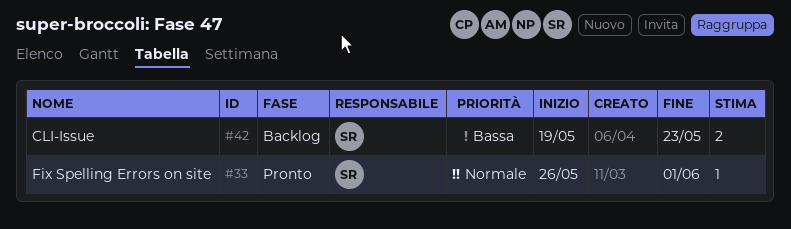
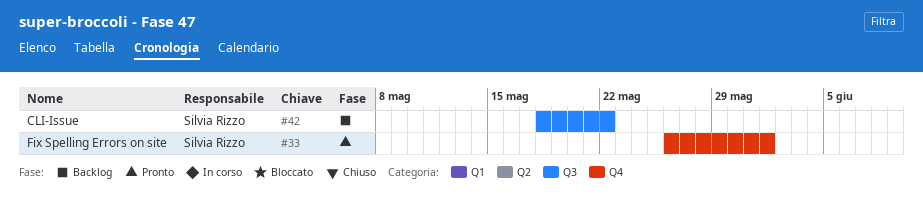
#42, start: May 19 -> May 18
#42, due: May 23 -> May 22

